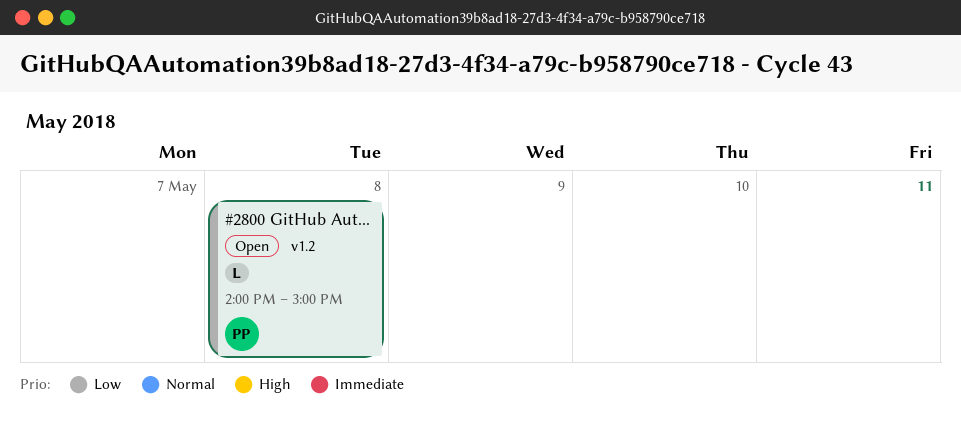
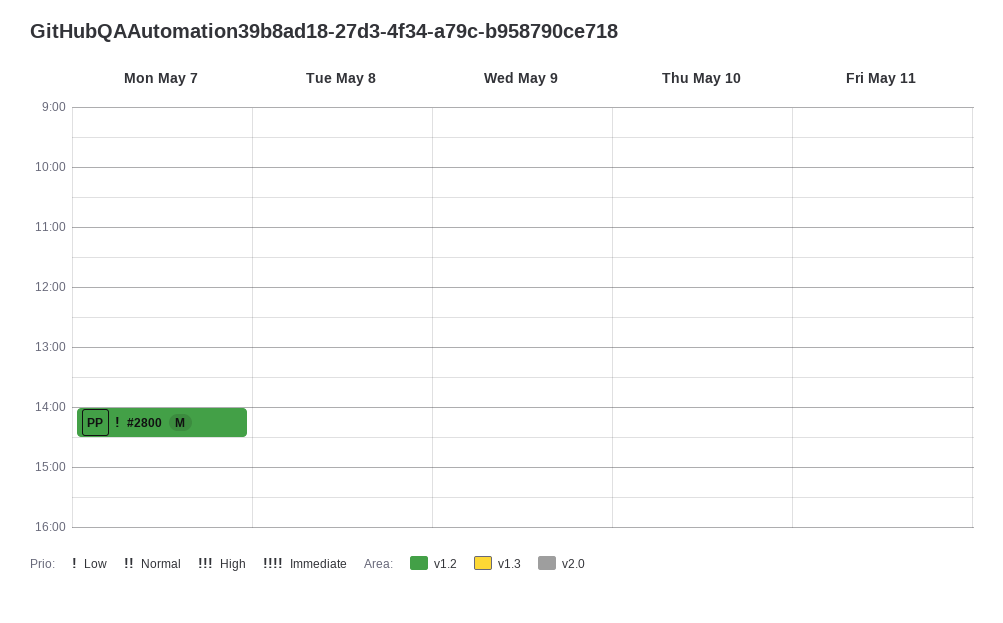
#2800, estimate: L -> M
#2800, day: May 8 -> May 7
#2800, ends: 15:00 -> 14:30

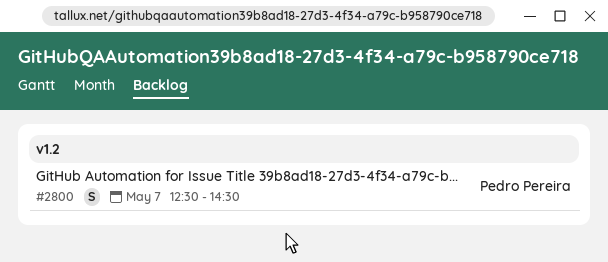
#2800, estimate: M -> S
#2800, begins: 14:00 -> 12:30

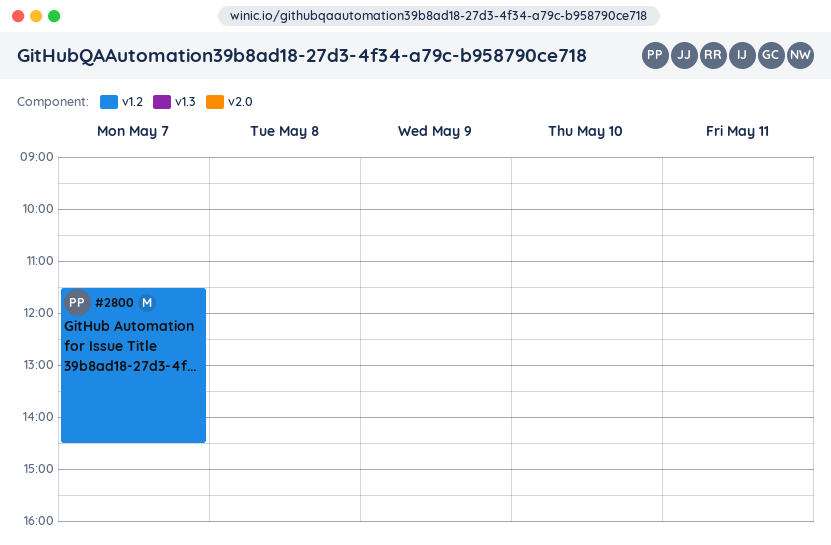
#2800, estimate: S -> M
#2800, begins: 12:30 -> 11:30

